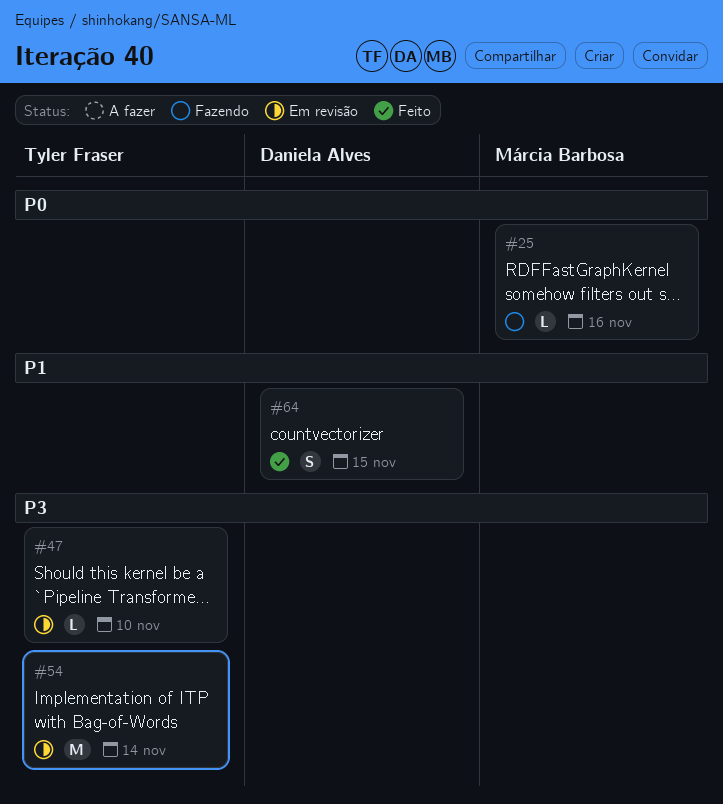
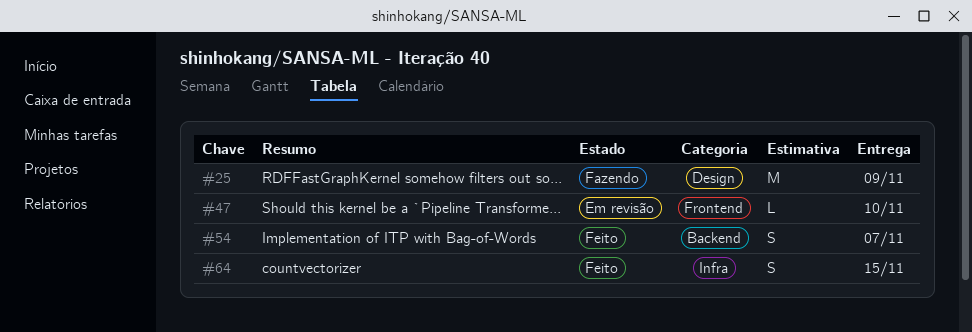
#25, estimate: L -> M
#25, due: Nov 16 -> Nov 9
#54, status: Em revisão -> Feito
#54, estimate: M -> S
#54, due: Nov 14 -> Nov 7

